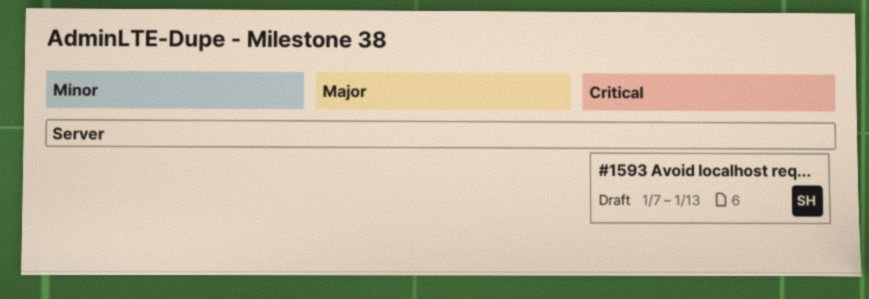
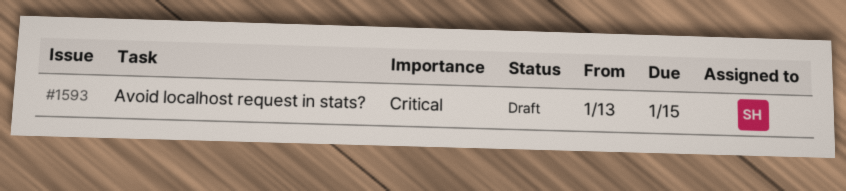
#1593, start: Jan 7 -> Jan 13
#1593, due: Jan 13 -> Jan 15

